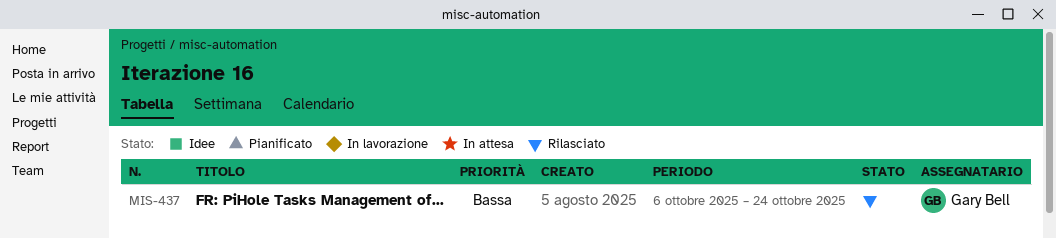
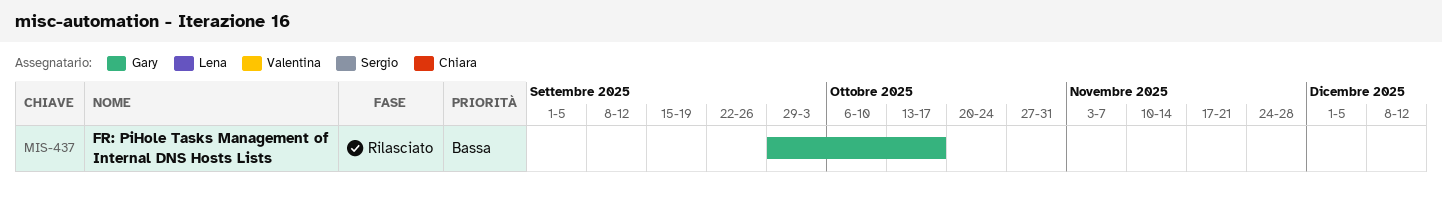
MIS-437, start: Oct 6 -> Sep 29
MIS-437, due: Oct 24 -> Oct 17

